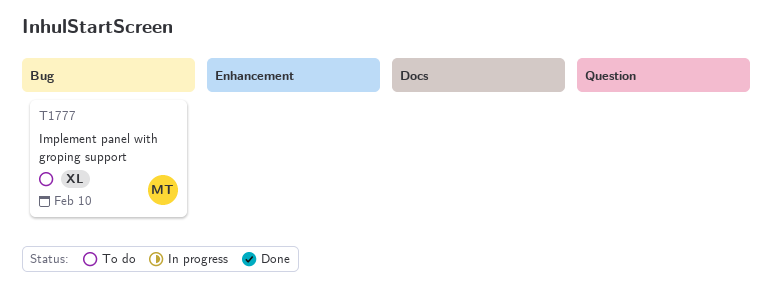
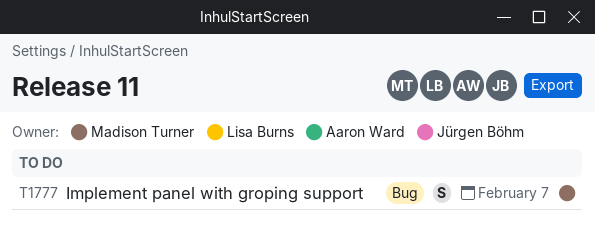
T1777, estimate: XL -> S
T1777, due: Feb 10 -> Feb 7

